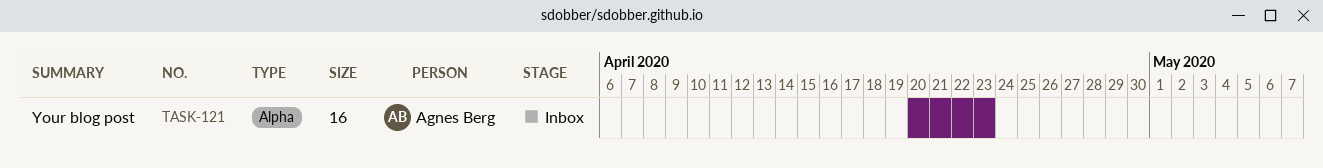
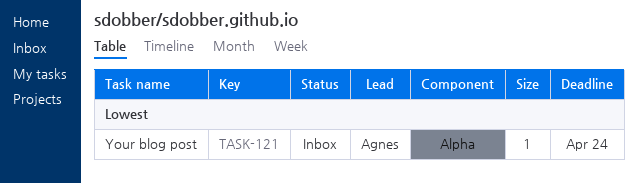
TASK-121, estimate: 16 -> 1
TASK-121, due: Apr 23 -> Apr 24

